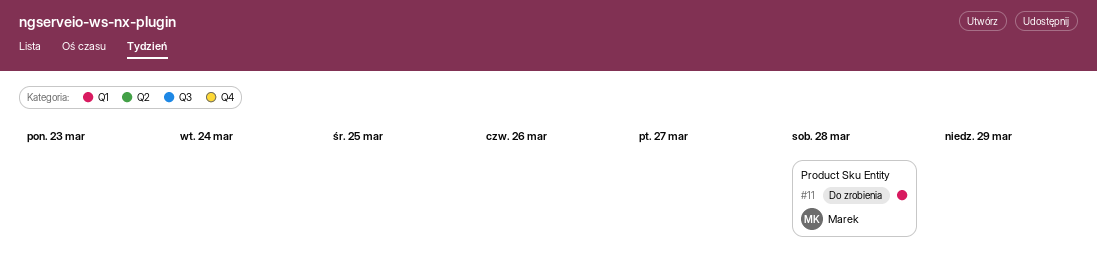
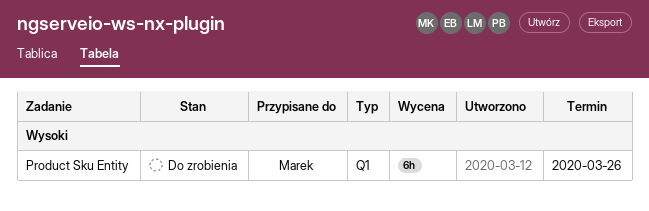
Product Sku Entity, due: Mar 28 -> Mar 26

